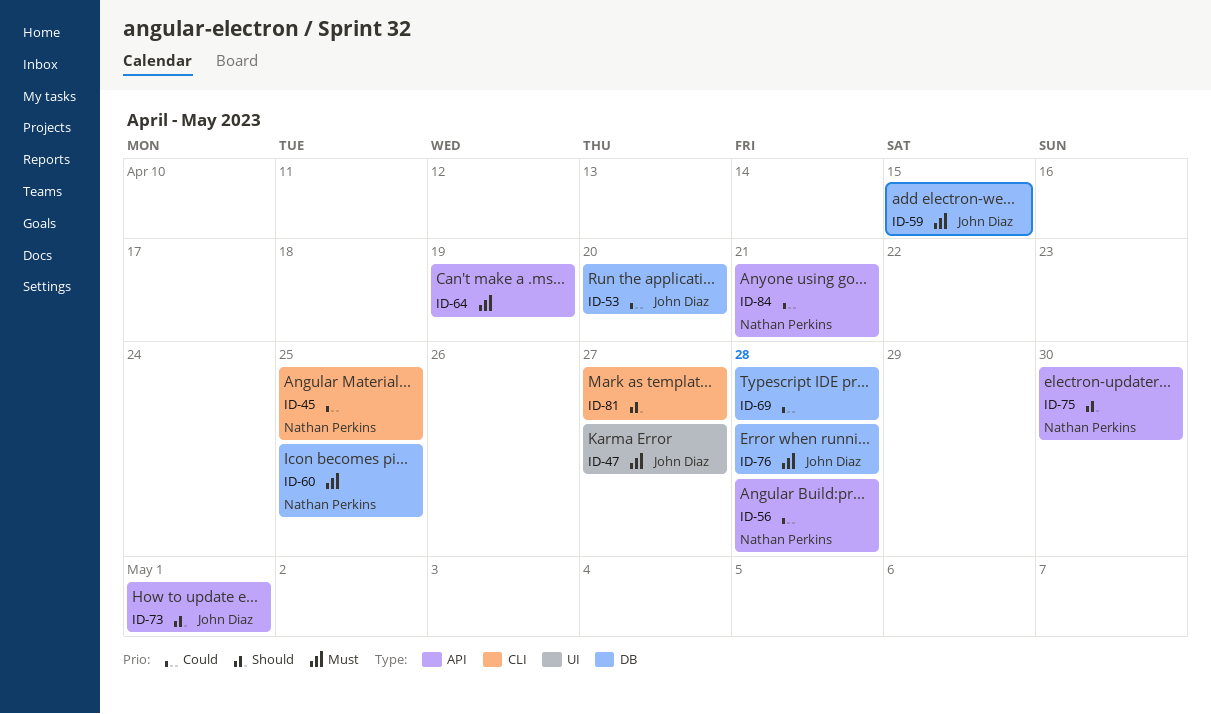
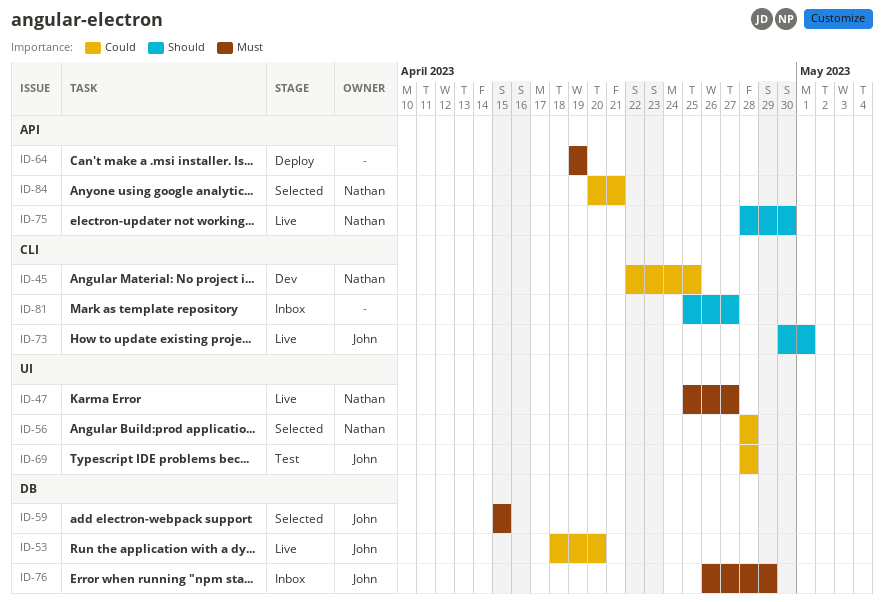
ID-47, owner: John Diaz -> Nathan Perkins
ID-56, label: API -> UI
ID-60: present -> none
ID-69, owner: none -> John Diaz
ID-69, label: DB -> UI
ID-73, label: API -> CLI
ID-76, due: Apr 28 -> Apr 29

